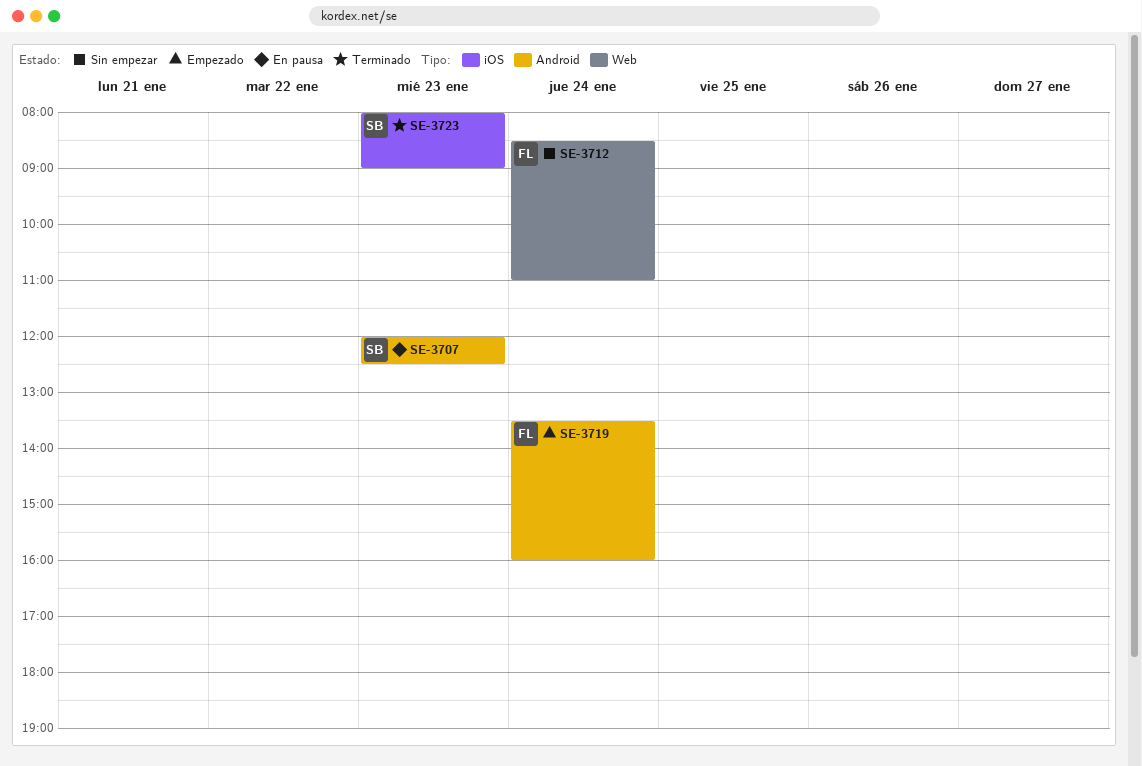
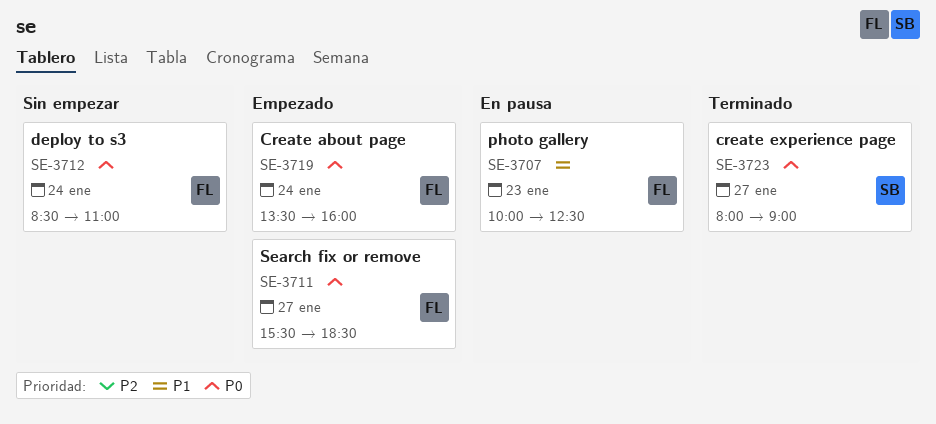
SE-3707, owner: SB -> FL
SE-3707, begins: 12:00 -> 10:00
SE-3711: none -> present
SE-3723, day: Jan 23 -> Jan 27

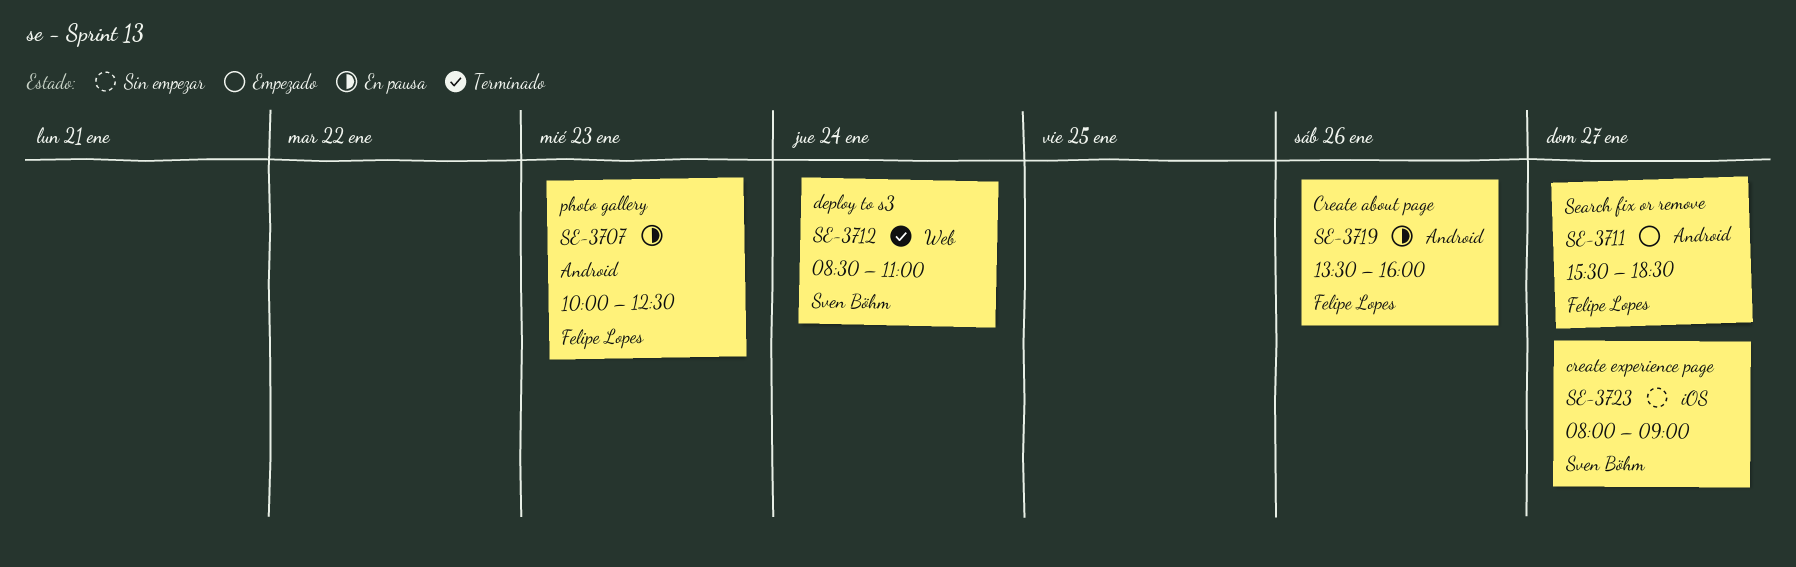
SE-3712, status: Sin empezar -> Terminado
SE-3712, owner: Felipe Lopes -> Sven Böhm
SE-3719, status: Empezado -> En pausa
SE-3719, day: Jan 24 -> Jan 26
SE-3723, status: Terminado -> Sin empezar

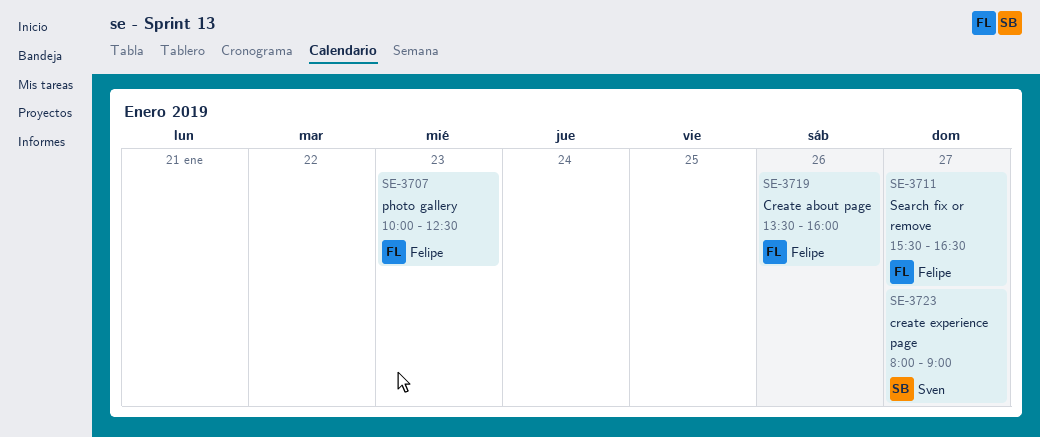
SE-3711, ends: 18:30 -> 16:30
SE-3712: present -> none

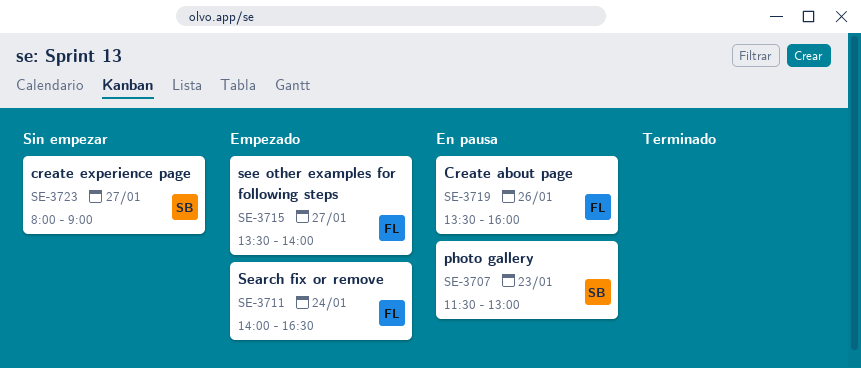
SE-3707, owner: Felipe -> Sven
SE-3707, begins: 10:00 -> 11:30
SE-3707, ends: 12:30 -> 13:00
SE-3711, day: Jan 27 -> Jan 24
SE-3711, begins: 15:30 -> 14:00
SE-3715: none -> present

